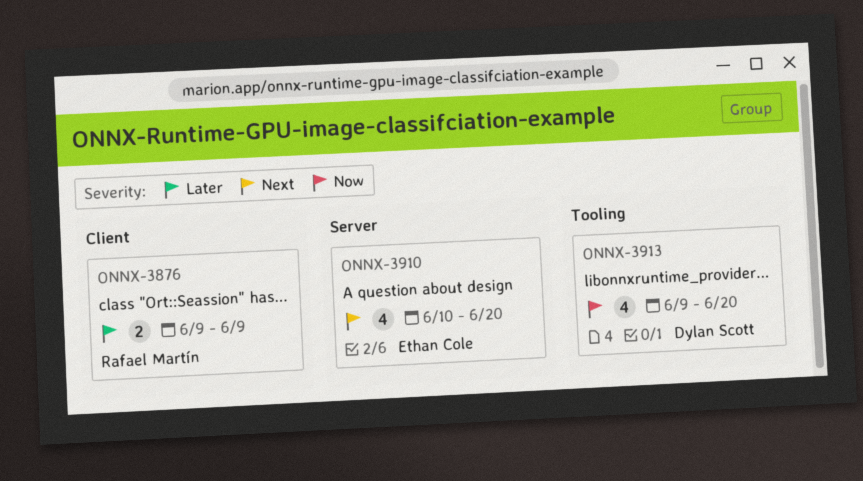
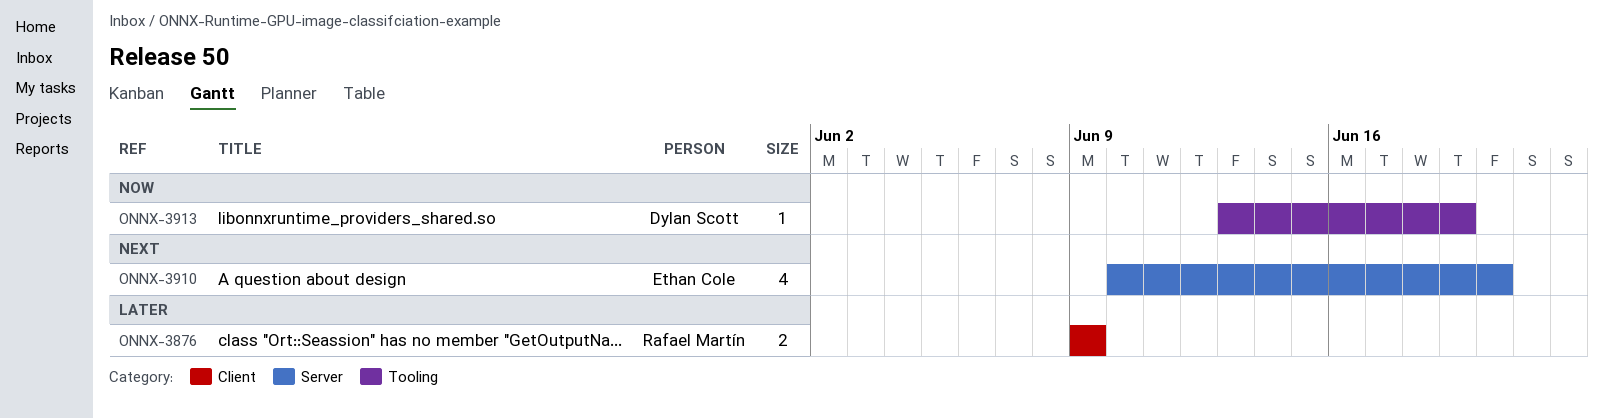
ONNX-3913, estimate: 4 -> 1
ONNX-3913, start: Jun 9 -> Jun 13
ONNX-3913, due: Jun 20 -> Jun 19

